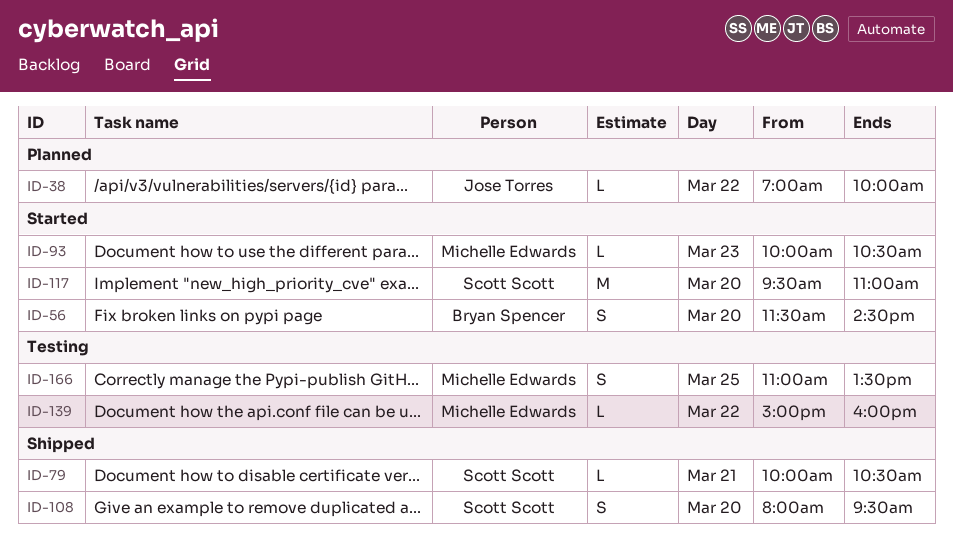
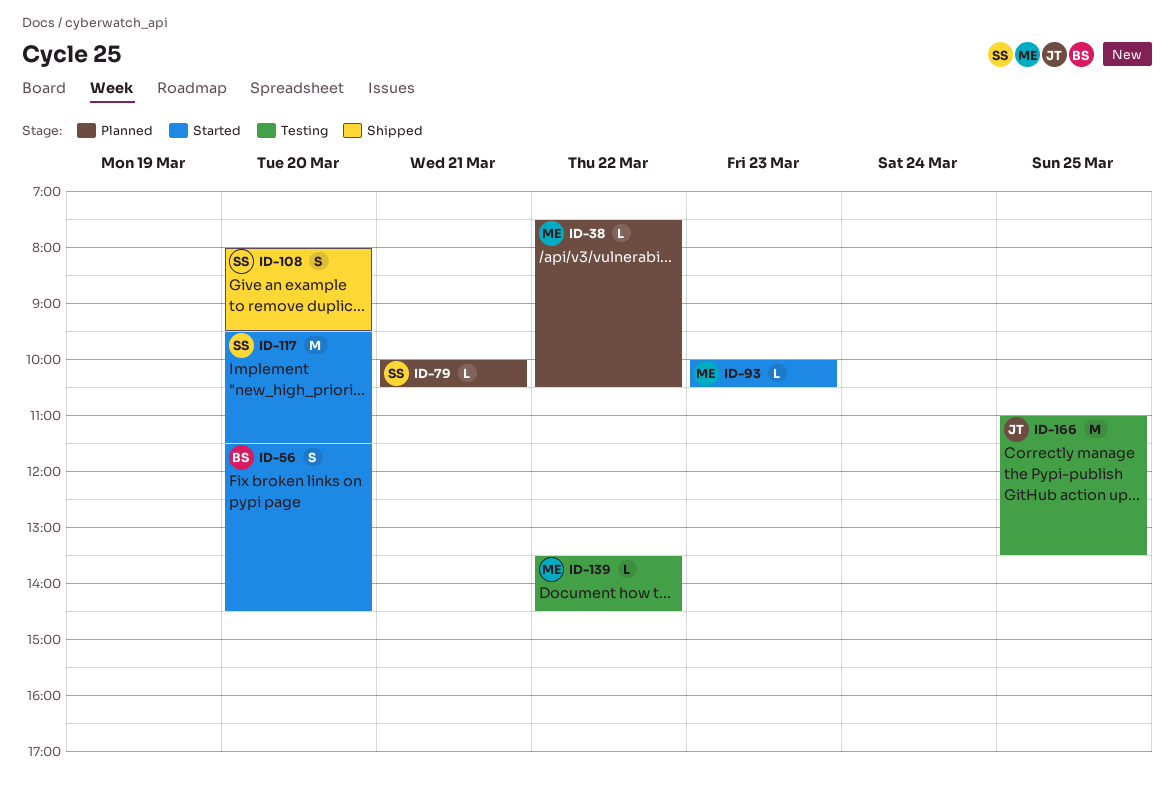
ID-38, owner: Jose Torres -> Michelle Edwards
ID-38, begins: 07:00 -> 07:30
ID-38, ends: 10:00 -> 10:30
ID-79, status: Shipped -> Planned
ID-117, ends: 11:00 -> 11:30
ID-139, begins: 15:00 -> 13:30
ID-139, ends: 16:00 -> 14:30
ID-166, owner: Michelle Edwards -> Jose Torres
ID-166, estimate: S -> M

